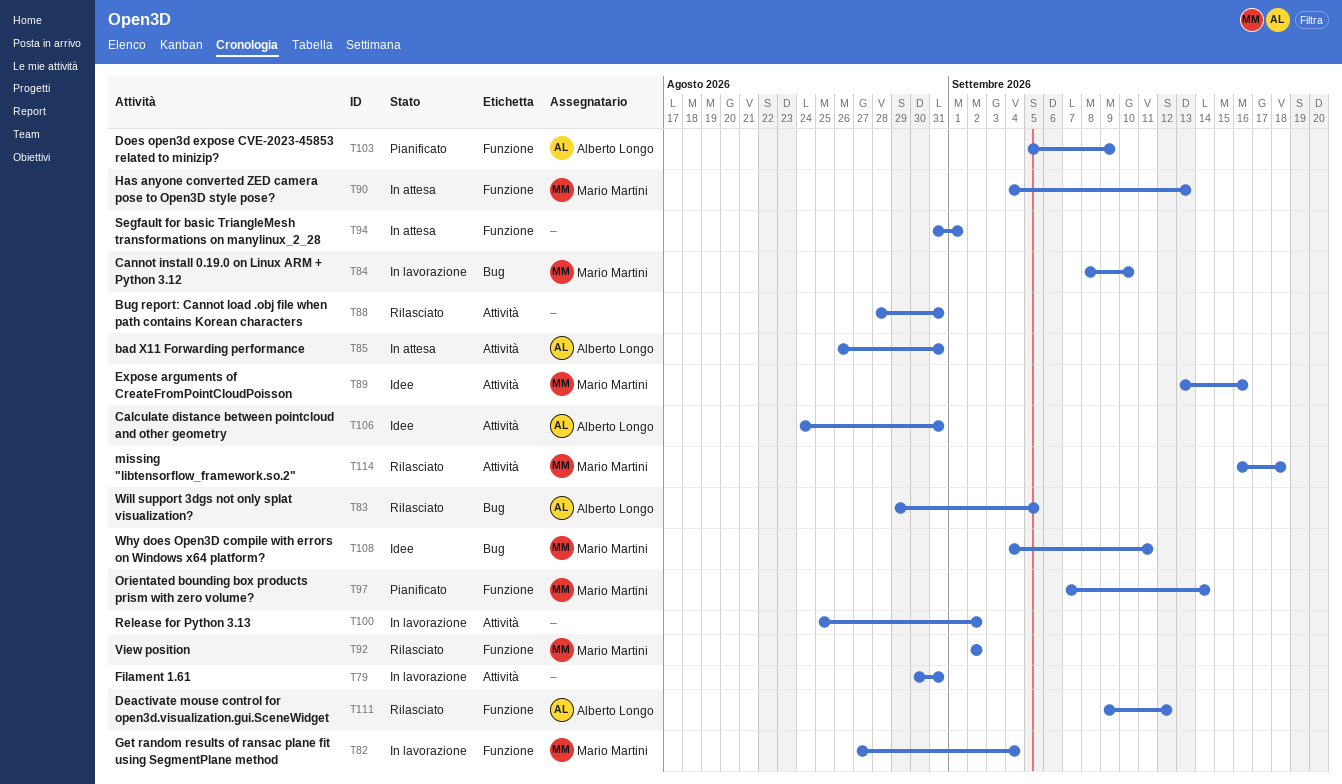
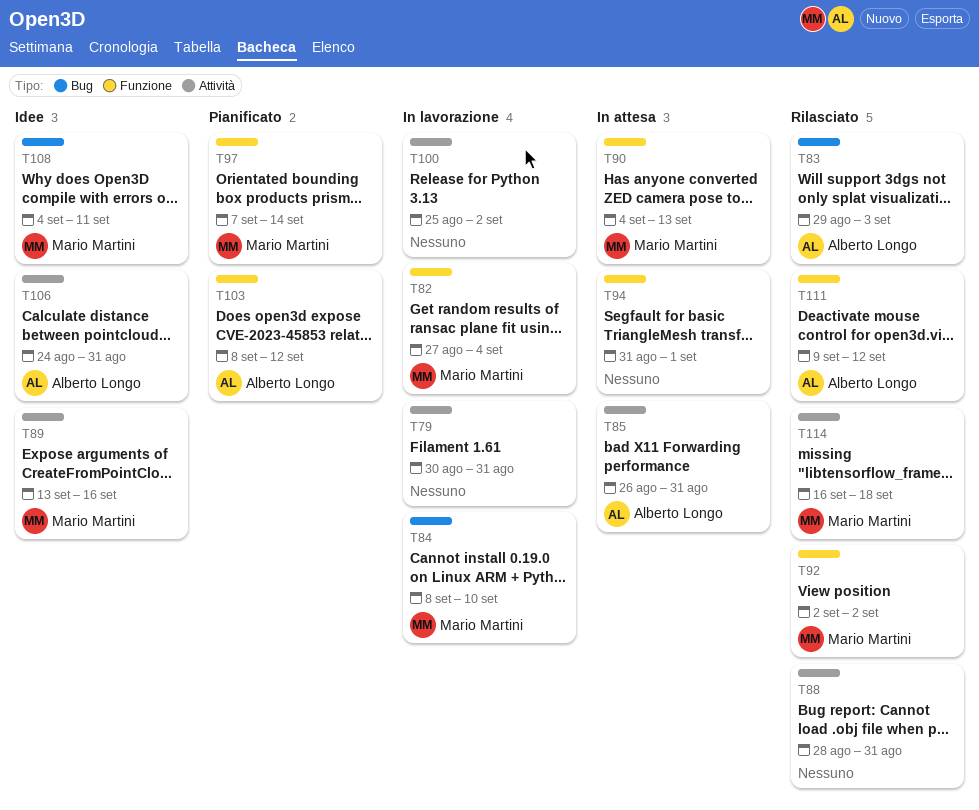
T83, due: Sep 5 -> Sep 3
T103, start: Sep 5 -> Sep 8
T103, due: Sep 9 -> Sep 12

